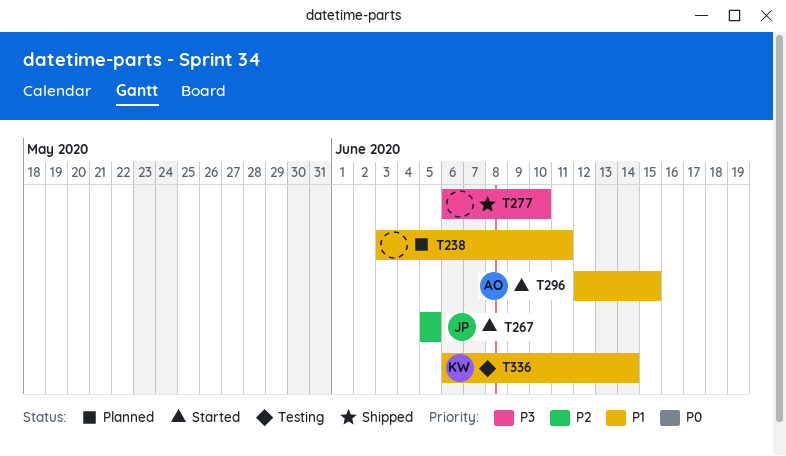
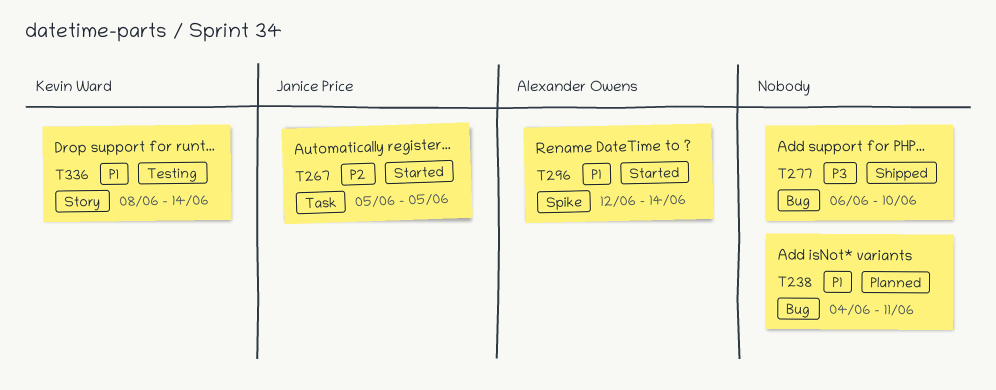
T238, start: Jun 3 -> Jun 4
T296, due: Jun 15 -> Jun 14
T336, start: Jun 6 -> Jun 8

